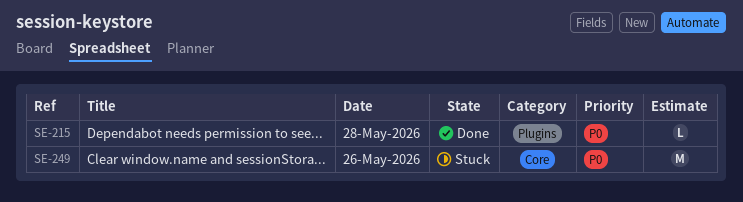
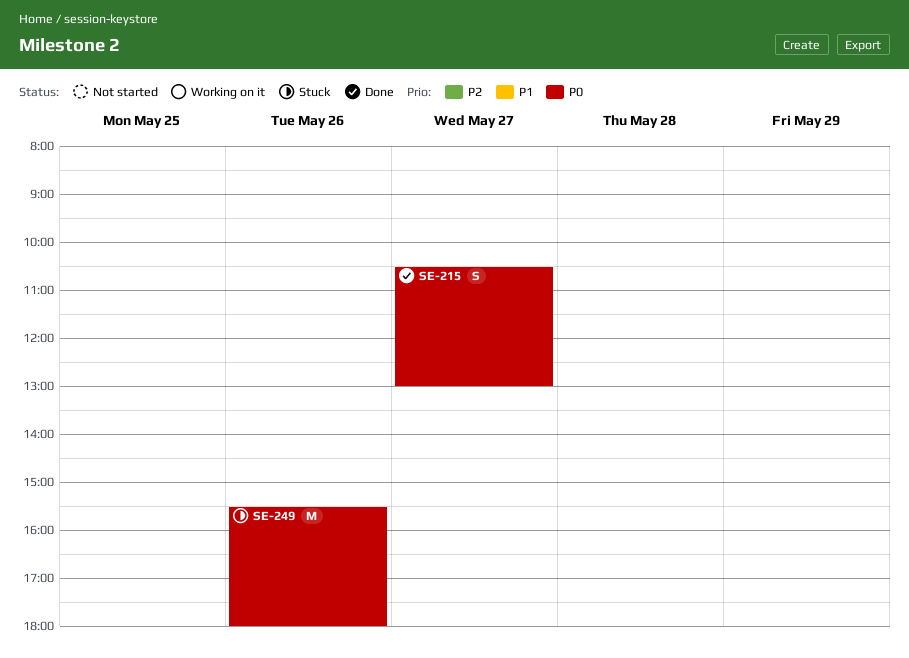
SE-215, estimate: L -> S
SE-215, day: May 28 -> May 27

